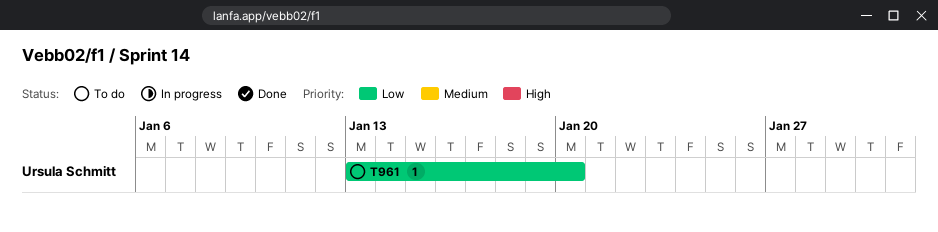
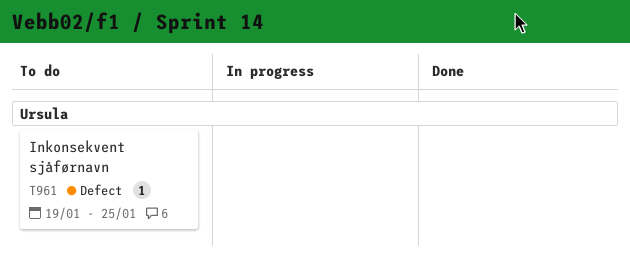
T961, start: Jan 13 -> Jan 19
T961, due: Jan 20 -> Jan 25

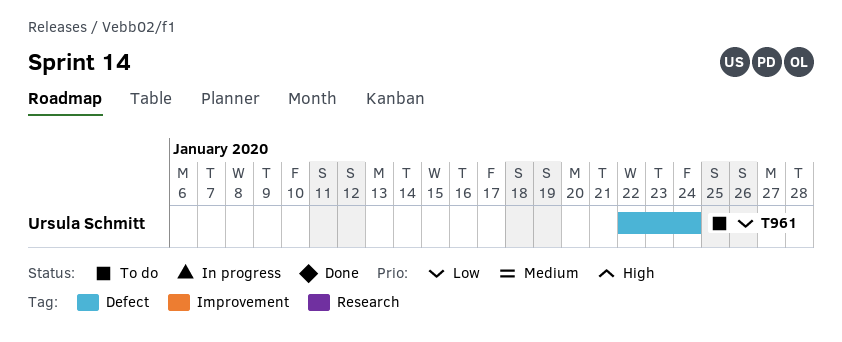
T961, start: Jan 19 -> Jan 22
T961, due: Jan 25 -> Jan 24

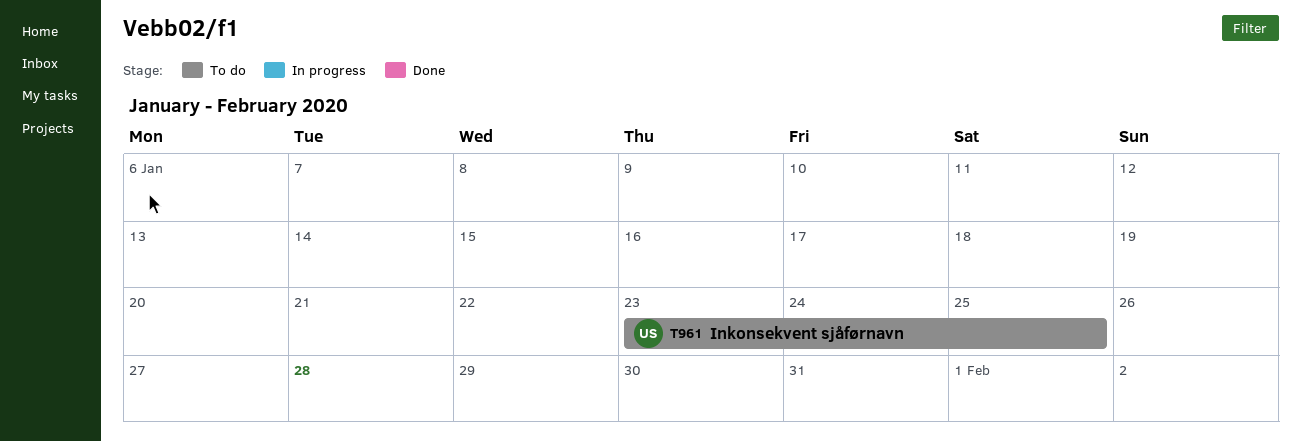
T961, start: Jan 22 -> Jan 23
T961, due: Jan 24 -> Jan 25

